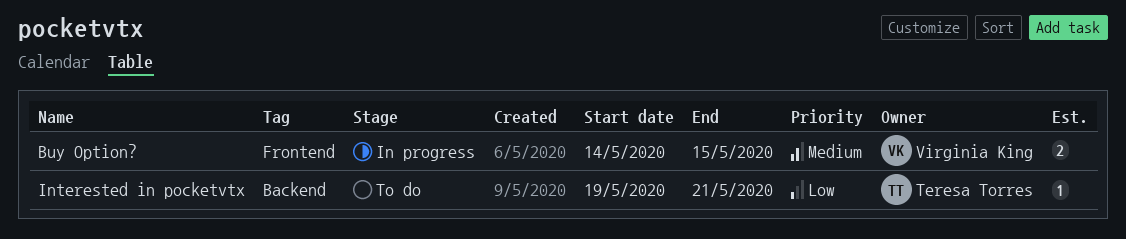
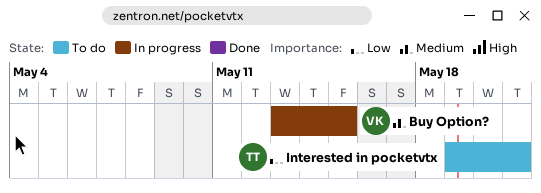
Buy Option?, start: May 14 -> May 13

